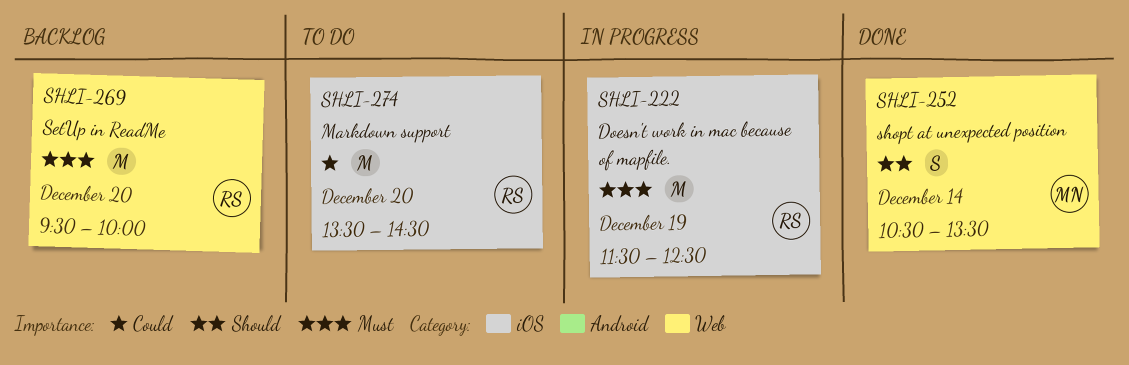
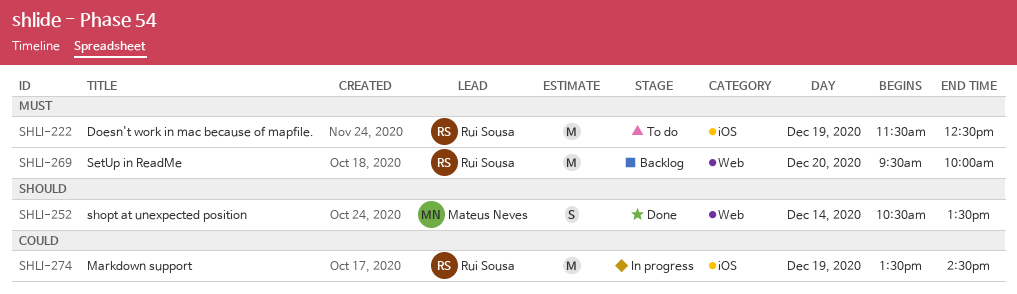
SHLI-222, status: In progress -> To do
SHLI-274, status: To do -> In progress
SHLI-274, day: Dec 20 -> Dec 19

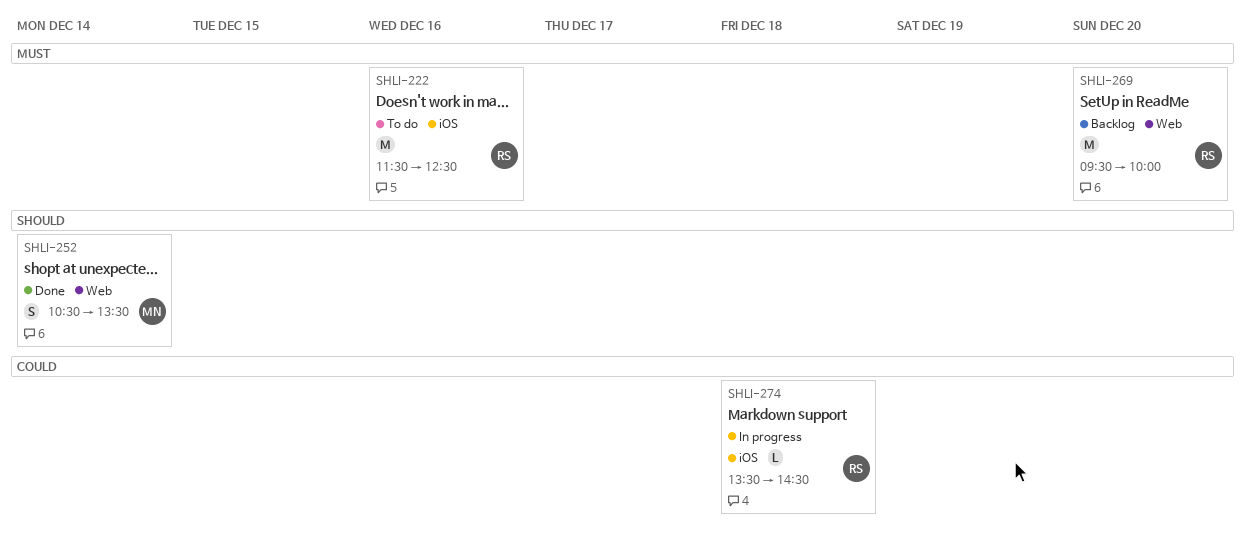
SHLI-222, day: Dec 19 -> Dec 16
SHLI-274, estimate: M -> L
SHLI-274, day: Dec 19 -> Dec 18

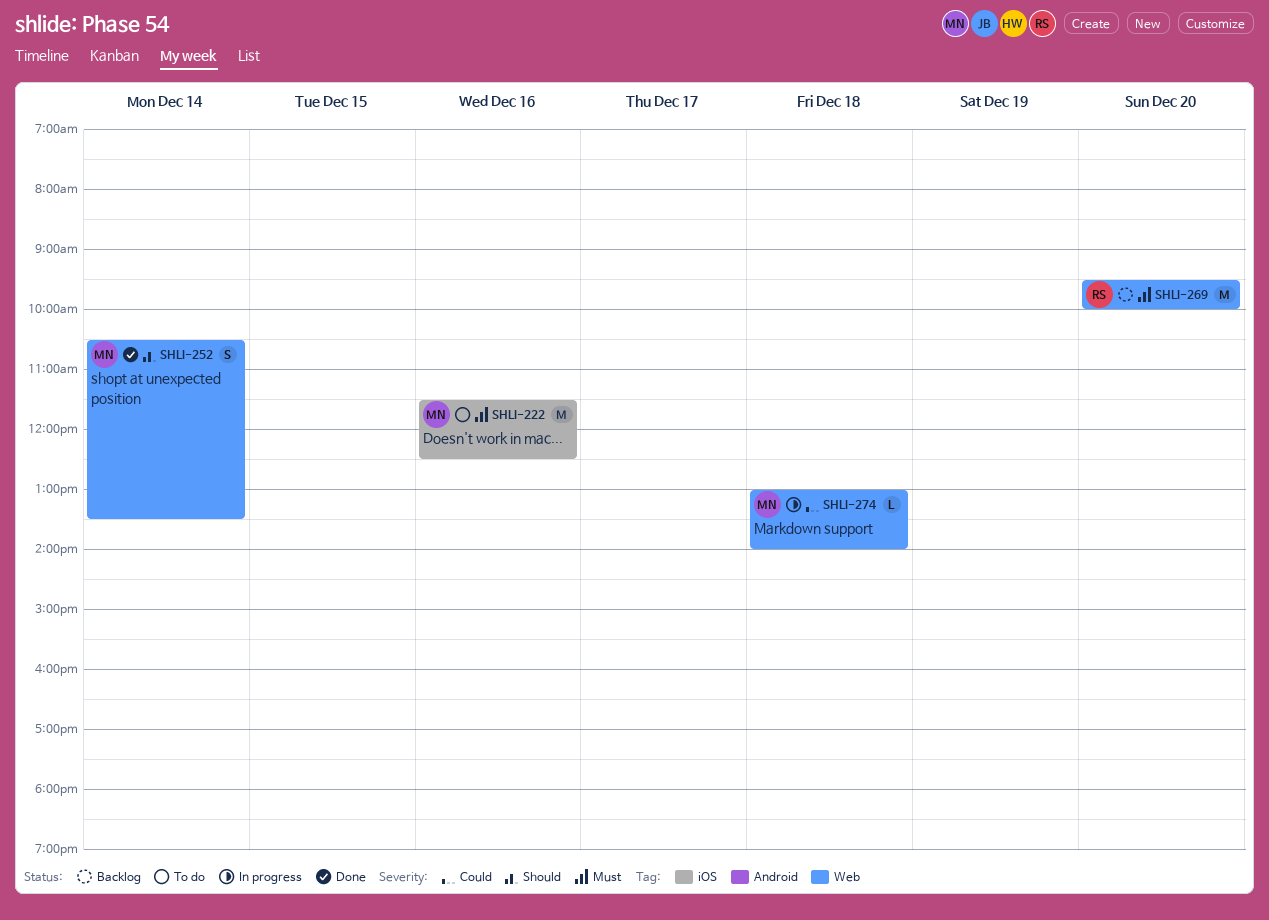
SHLI-222, owner: RS -> MN
SHLI-274, owner: RS -> MN
SHLI-274, label: iOS -> Web
SHLI-274, begins: 13:30 -> 13:00
SHLI-274, ends: 14:30 -> 14:00

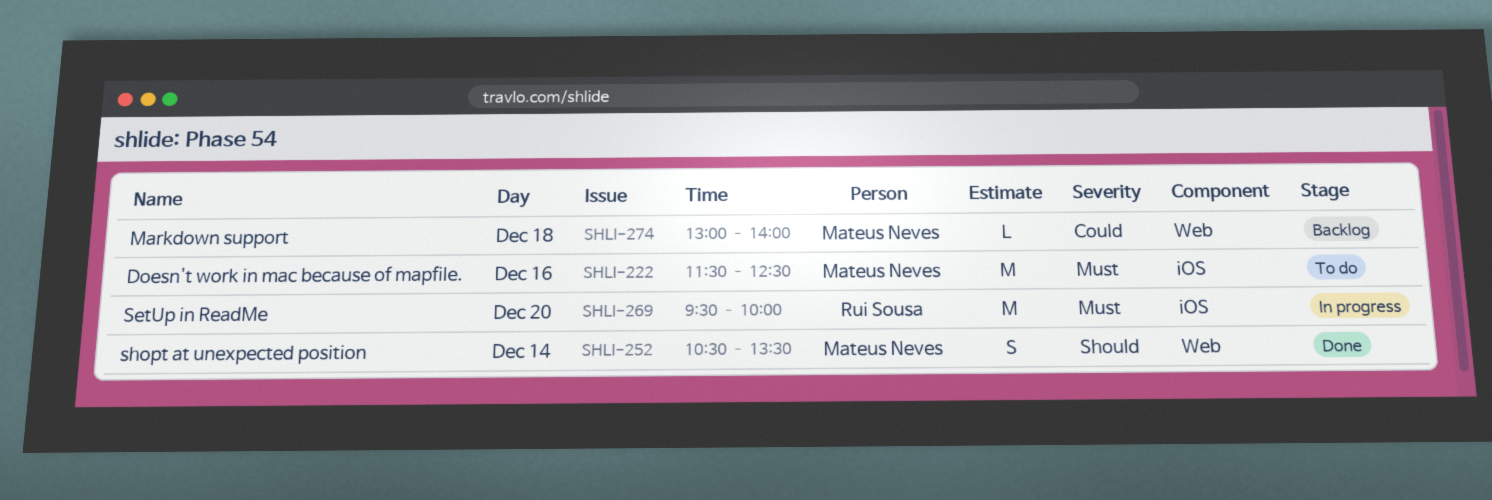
SHLI-269, status: Backlog -> In progress
SHLI-269, label: Web -> iOS
SHLI-274, status: In progress -> Backlog

